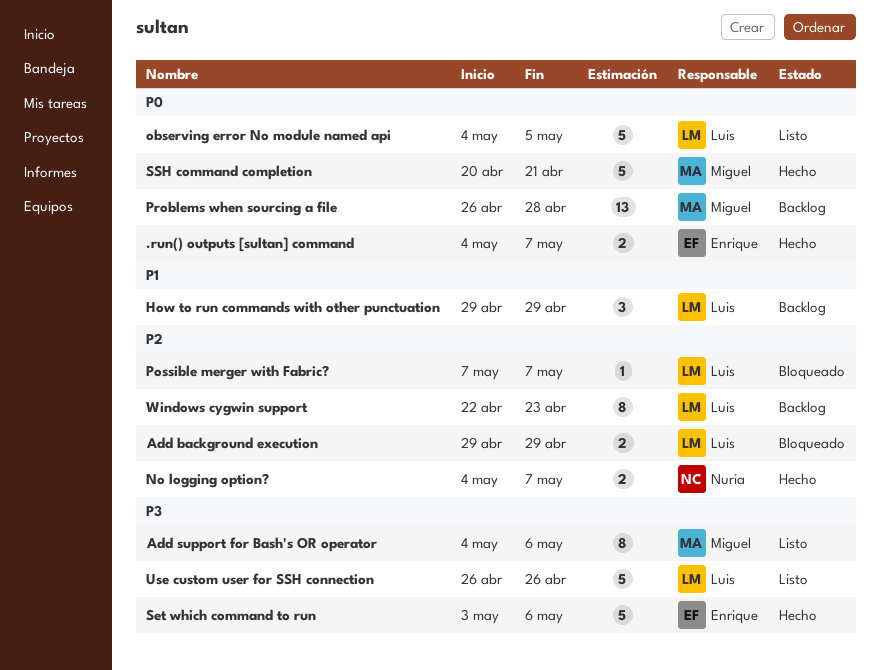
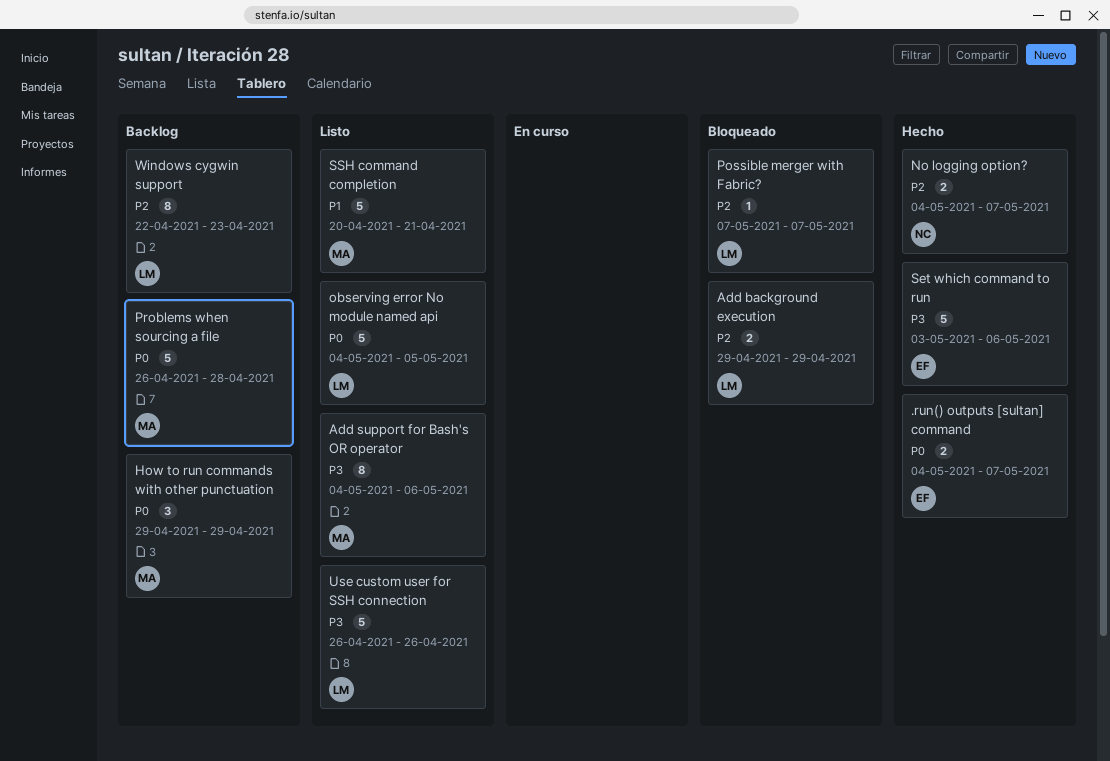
How to run commands with other punctuation, owner: Luis -> Miguel
How to run commands with other punctuation, priority: P1 -> P0
Problems when sourcing a file, estimate: 13 -> 5
SSH command completion, status: Hecho -> Listo
SSH command completion, priority: P0 -> P1

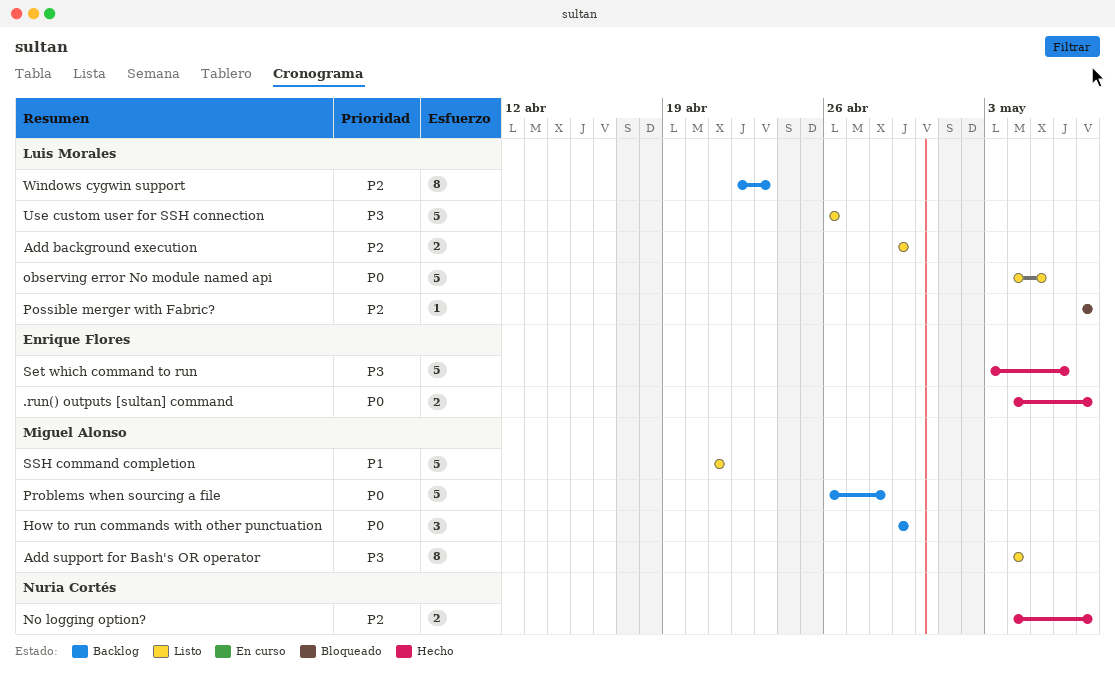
Add background execution, status: Bloqueado -> Listo
Add support for Bash's OR operator, due: May 6 -> May 4
SSH command completion, start: Apr 20 -> Apr 21

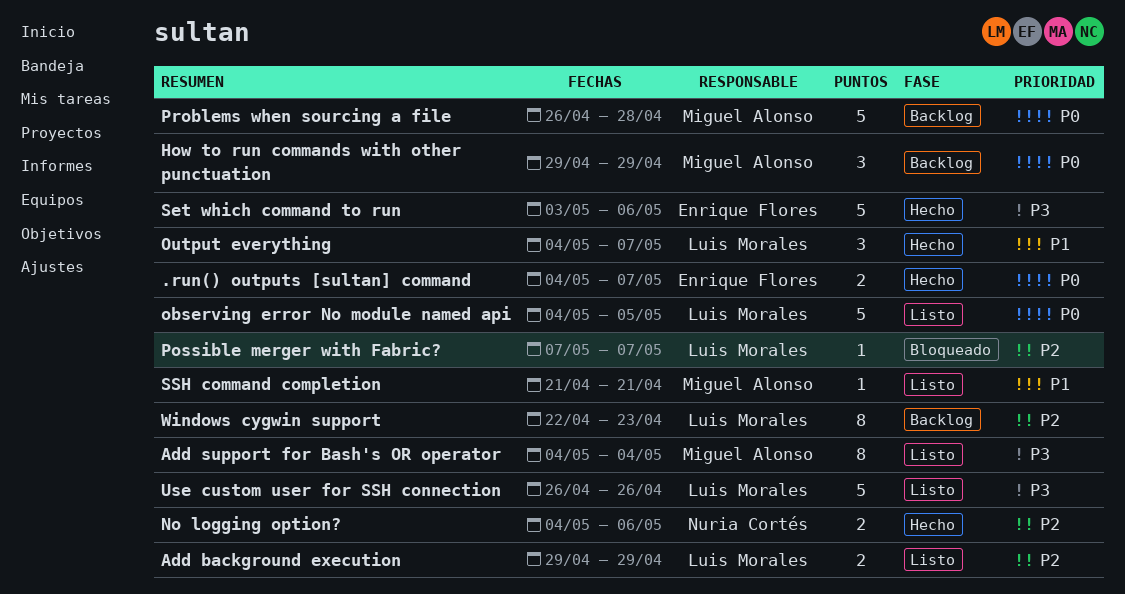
No logging option?, due: May 7 -> May 6
Output everything: none -> present
SSH command completion, estimate: 5 -> 1

